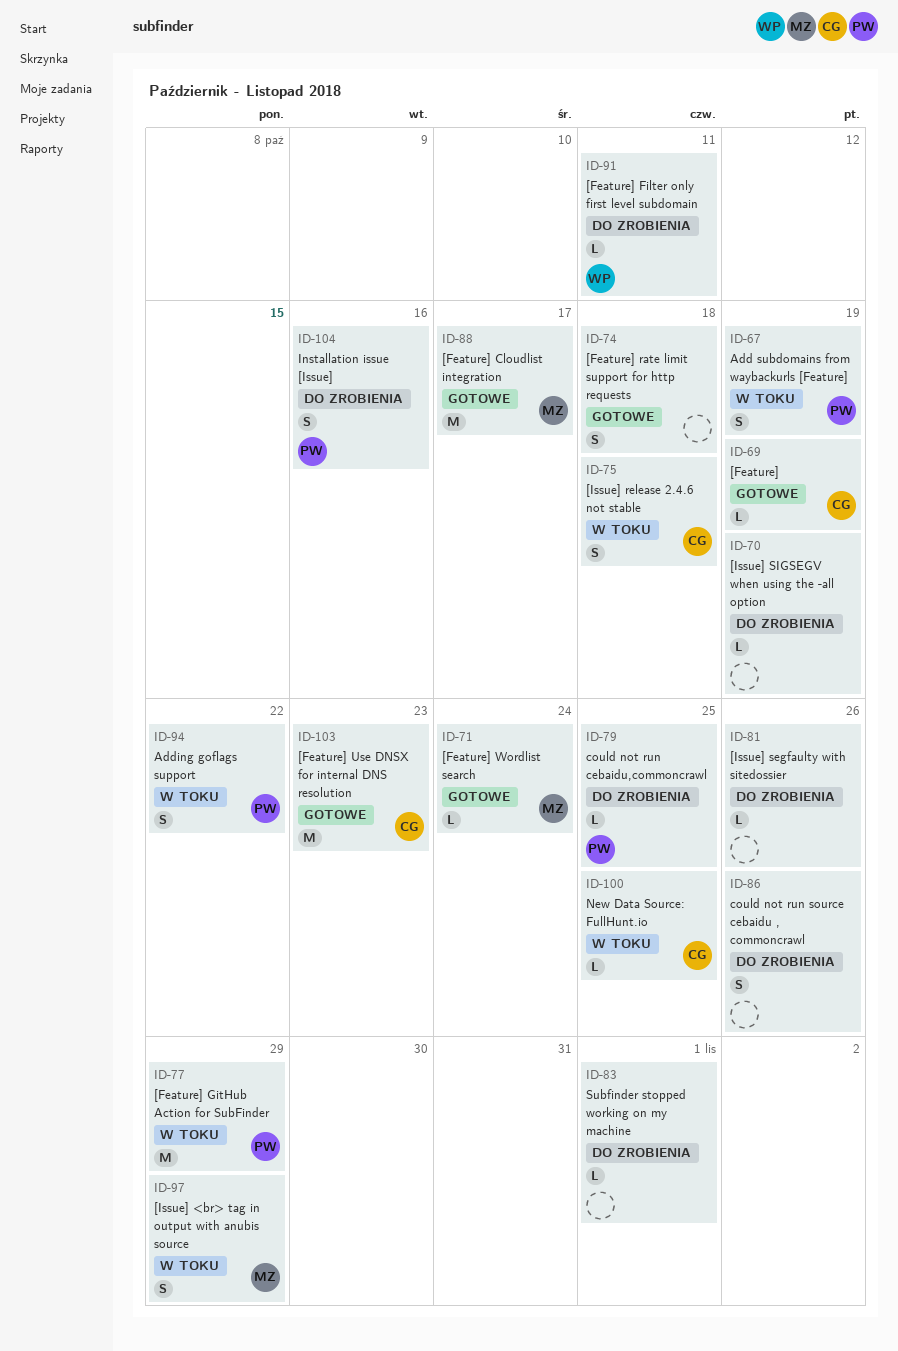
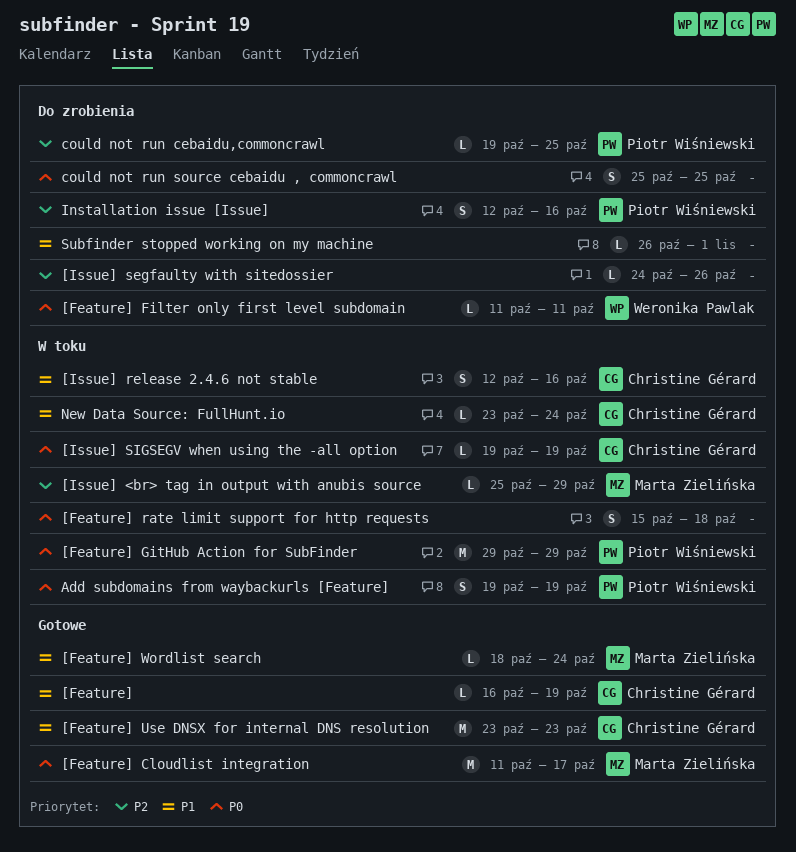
[Feature] rate limit support for http requests, status: Gotowe -> W toku
[Issue] <br> tag in output with anubis source, estimate: S -> L
[Issue] release 2.4.6 not stable, due: Oct 18 -> Oct 16
[Issue] SIGSEGV when using the -all option, status: Do zrobienia -> W toku
[Issue] SIGSEGV when using the -all option, owner: none -> Christine Gérard
Adding goflags support: present -> none
could not run source cebaidu , commoncrawl, due: Oct 26 -> Oct 25
New Data Source: FullHunt.io, due: Oct 25 -> Oct 24

